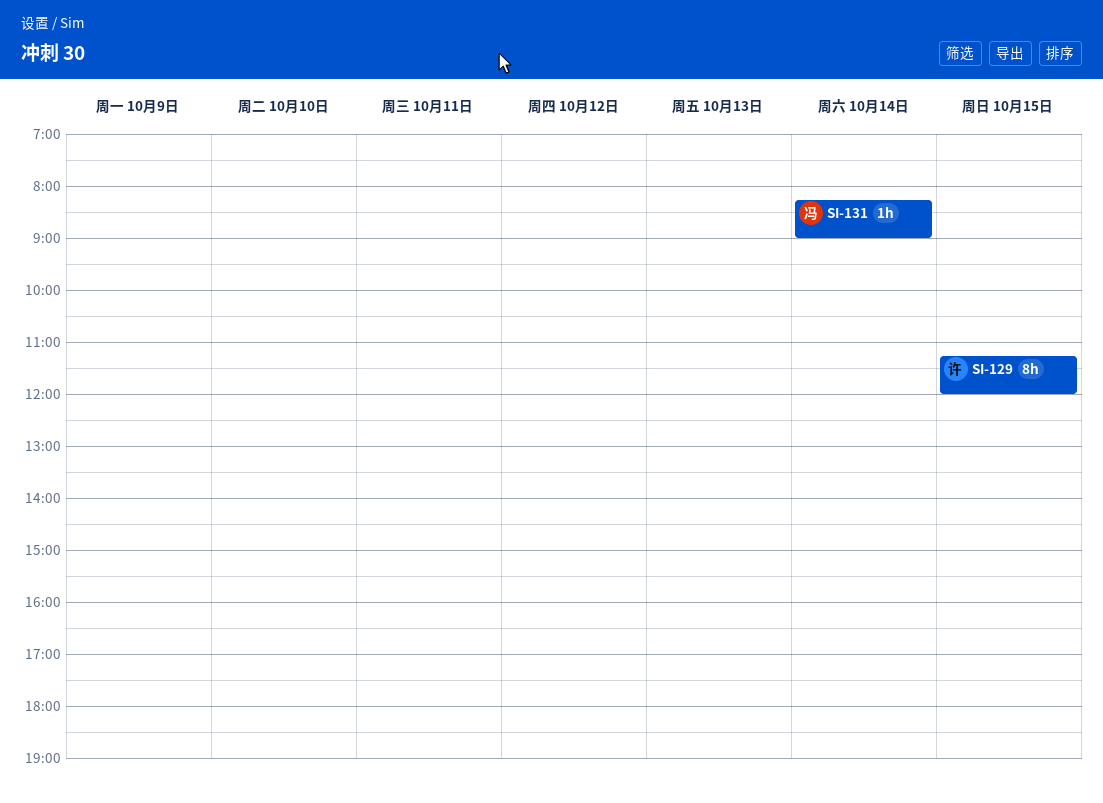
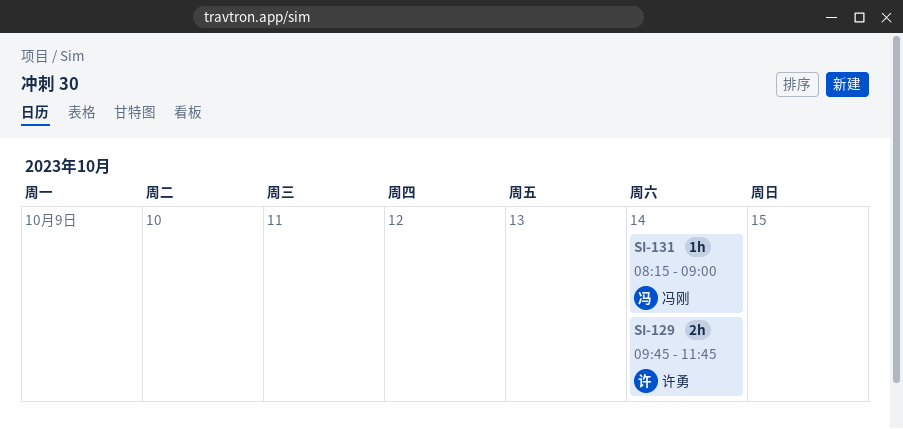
SI-129, estimate: 8h -> 2h
SI-129, day: Oct 15 -> Oct 14
SI-129, begins: 11:15 -> 09:45
SI-129, ends: 12:00 -> 11:45

